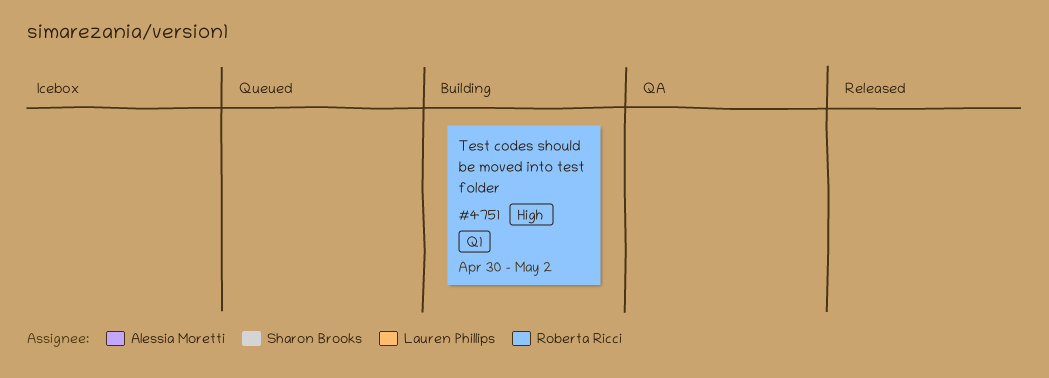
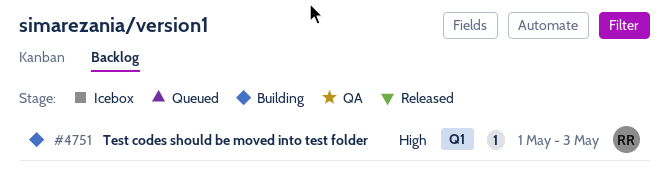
#4751, start: Apr 30 -> May 1
#4751, due: May 2 -> May 3

